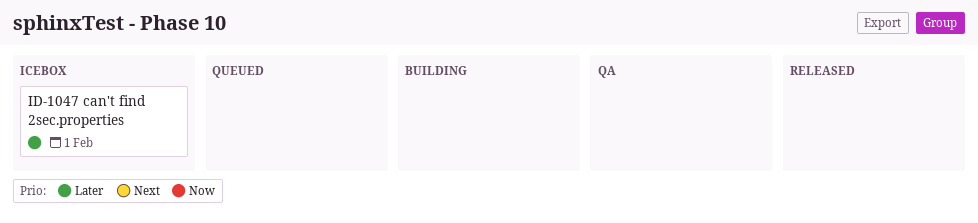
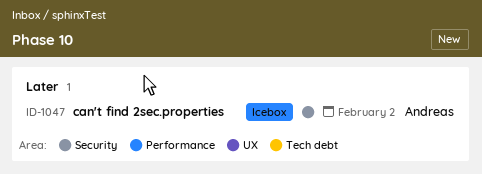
ID-1047, due: Feb 1 -> Feb 2

